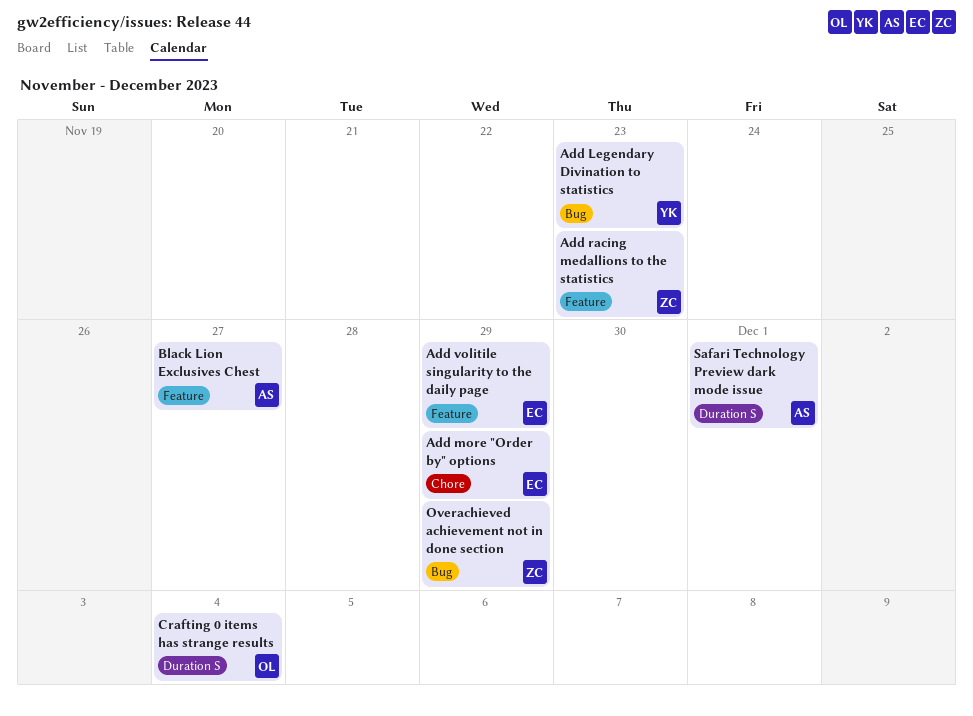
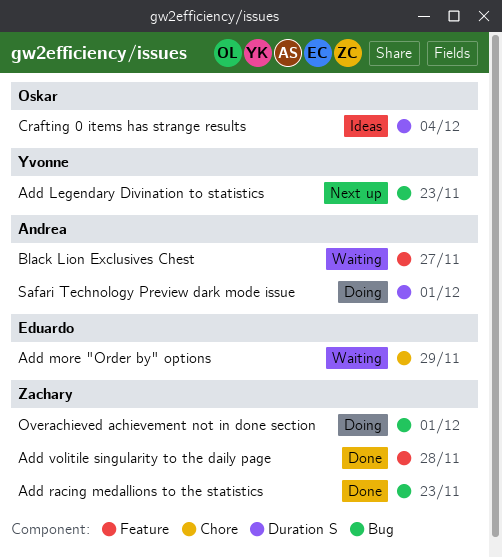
Add racing medallions to the statistics, label: Feature -> Bug
Add volitile singularity to the daily page, owner: Eduardo -> Zachary
Add volitile singularity to the daily page, due: Nov 29 -> Nov 28
Overachieved achievement not in done section, due: Nov 29 -> Dec 1

